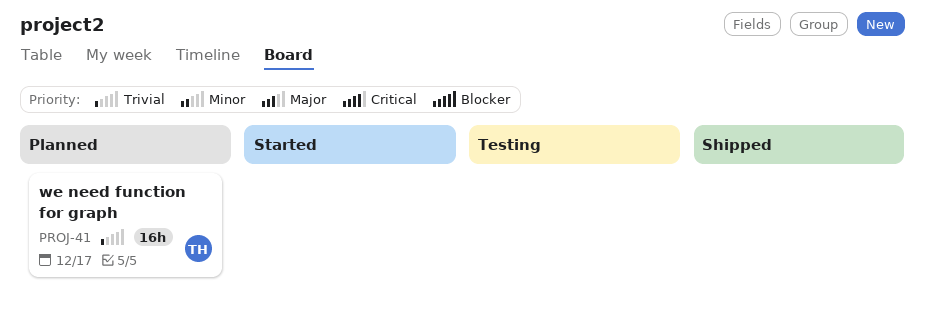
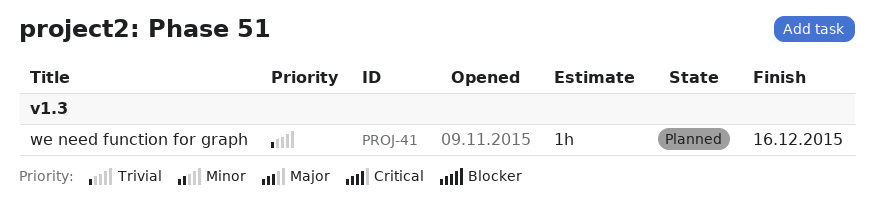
PROJ-41, estimate: 16h -> 1h
PROJ-41, due: Dec 17 -> Dec 16

